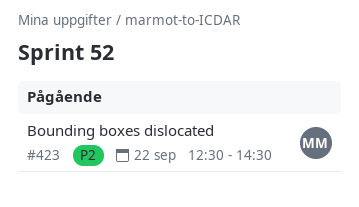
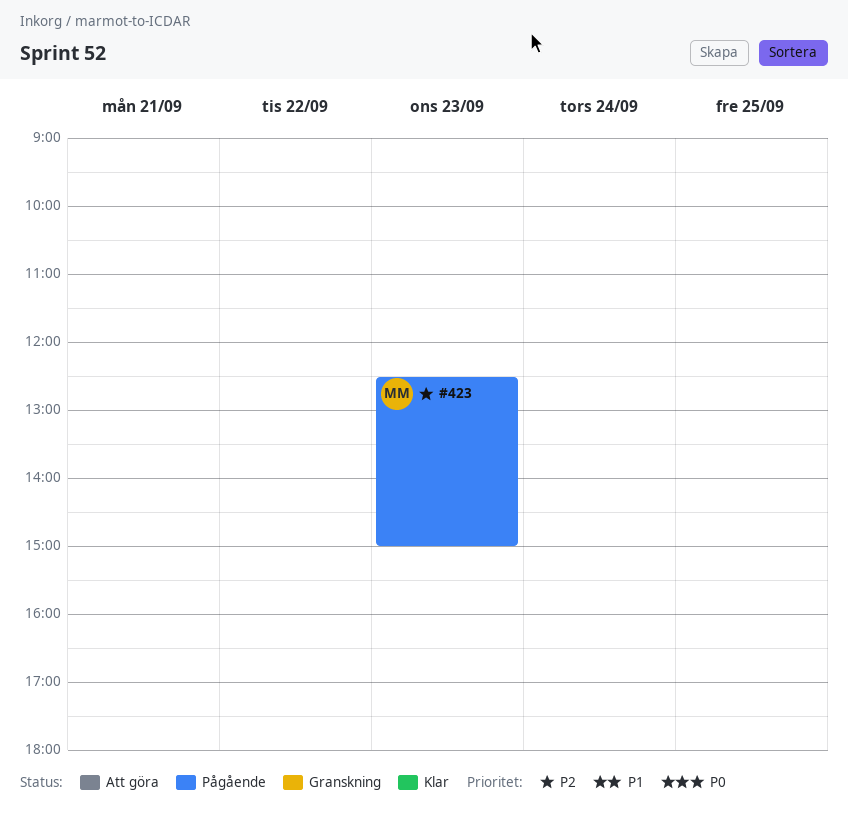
#423, day: Sep 22 -> Sep 23
#423, ends: 14:30 -> 15:00

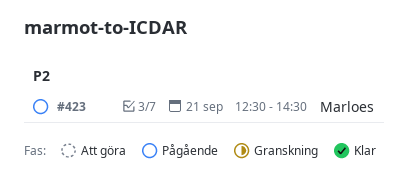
#423, day: Sep 23 -> Sep 21
#423, ends: 15:00 -> 14:30

